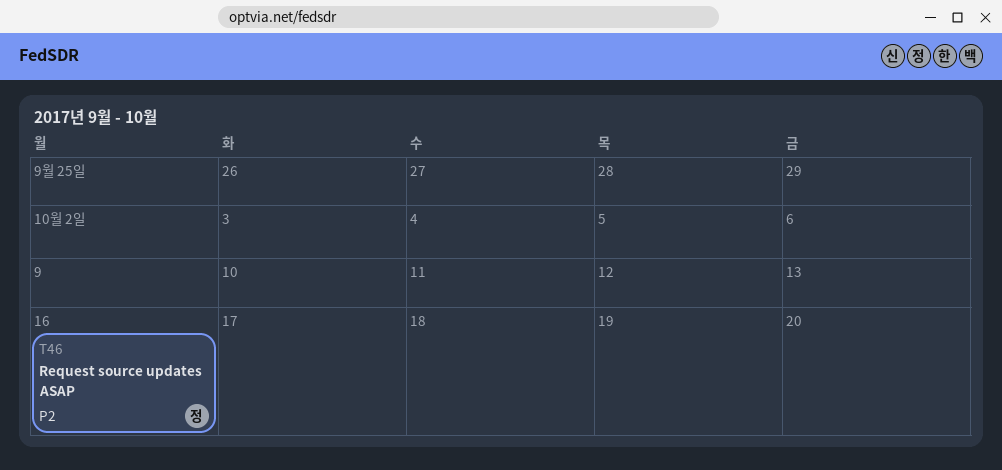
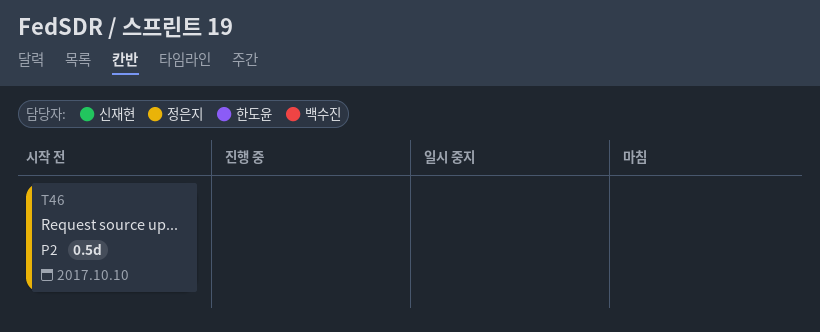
T46, due: Oct 16 -> Oct 10

